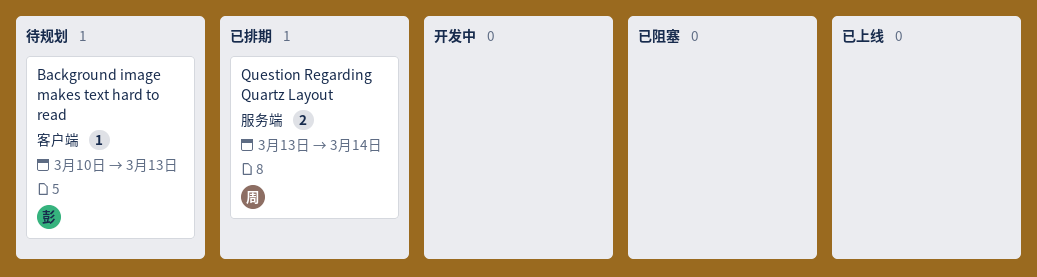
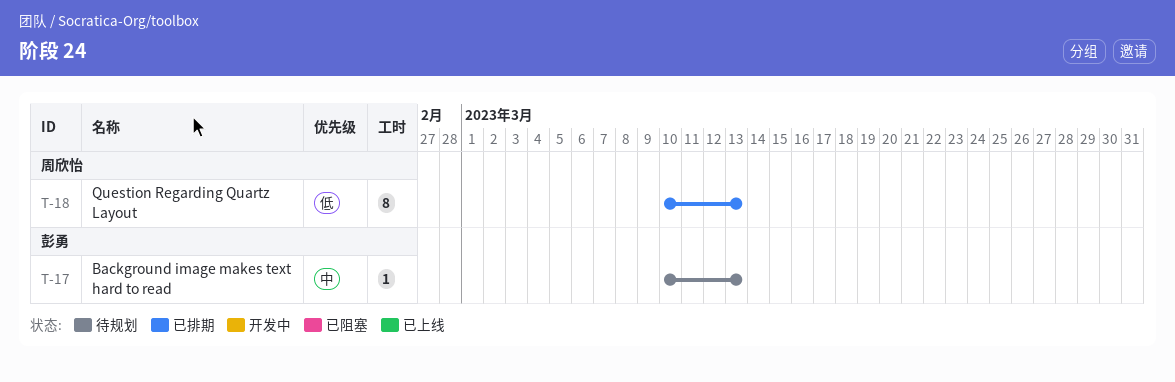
Question Regarding Quartz Layout, estimate: 2 -> 8
Question Regarding Quartz Layout, start: Mar 13 -> Mar 10
Question Regarding Quartz Layout, due: Mar 14 -> Mar 13

